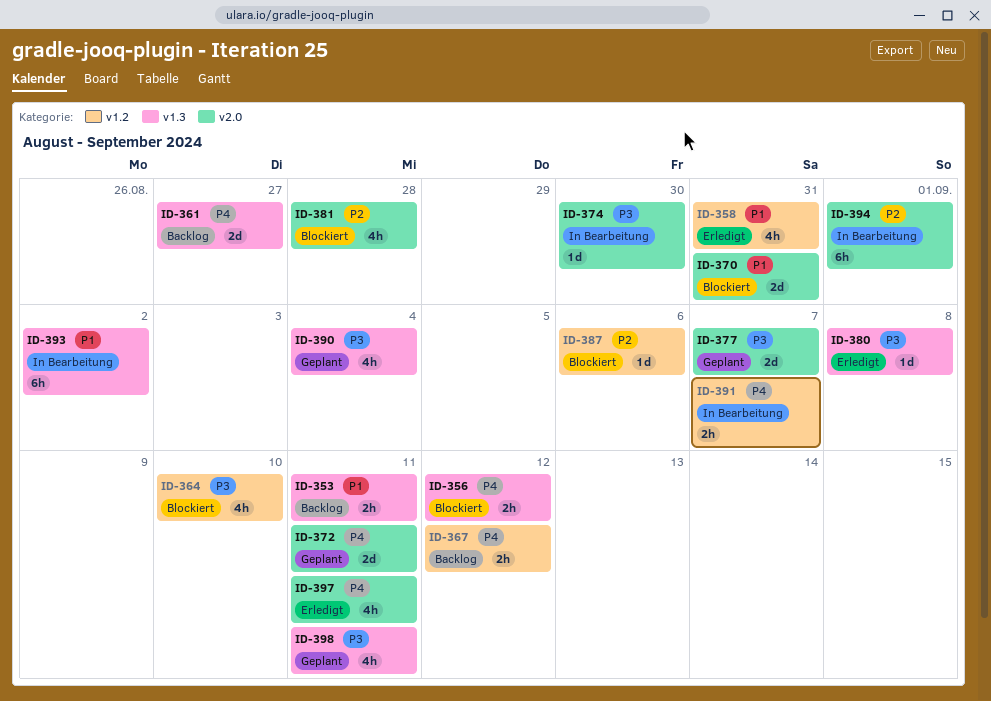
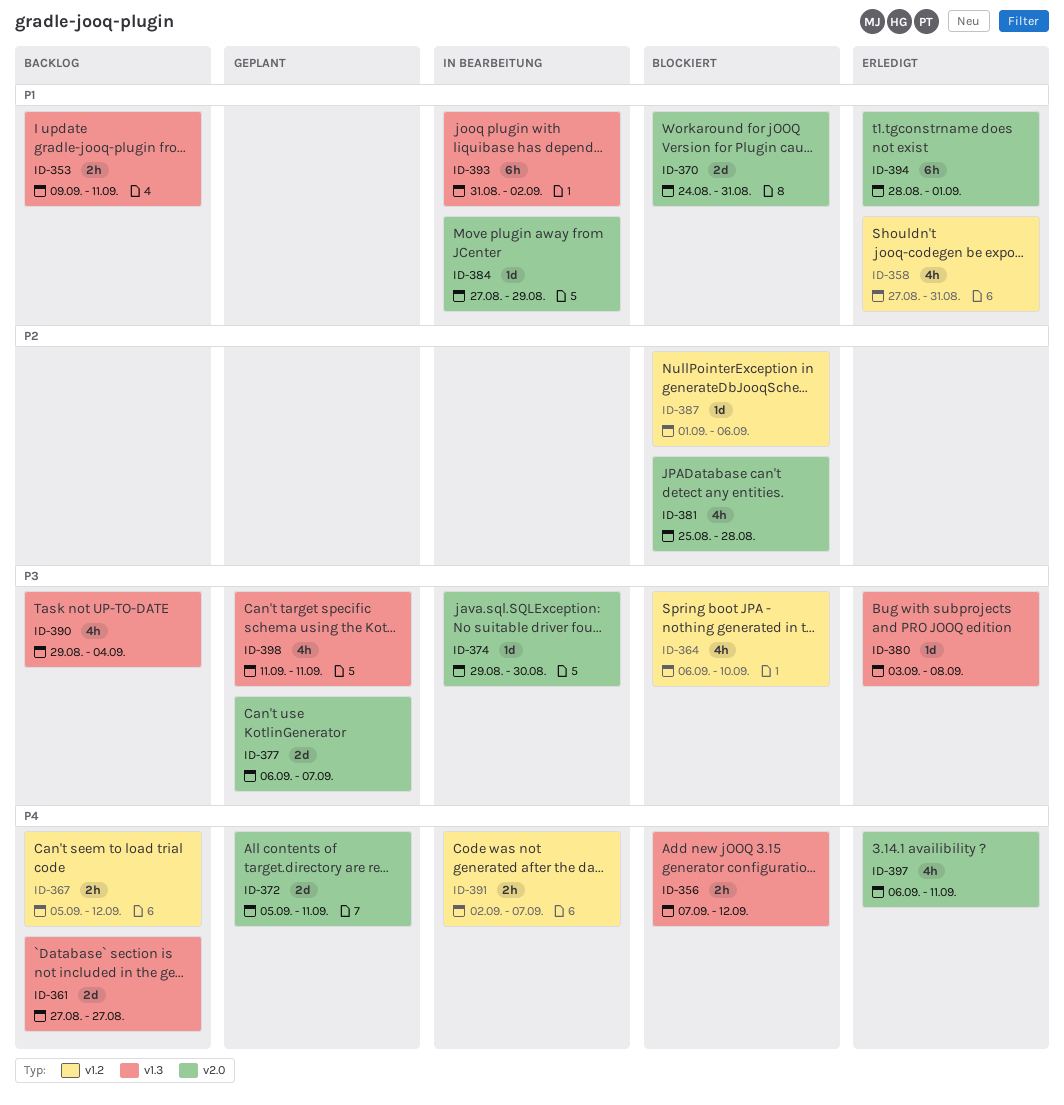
ID-384: none -> present
ID-390, status: Geplant -> Backlog
ID-394, status: In Bearbeitung -> Erledigt
ID-394, priority: P2 -> P1

